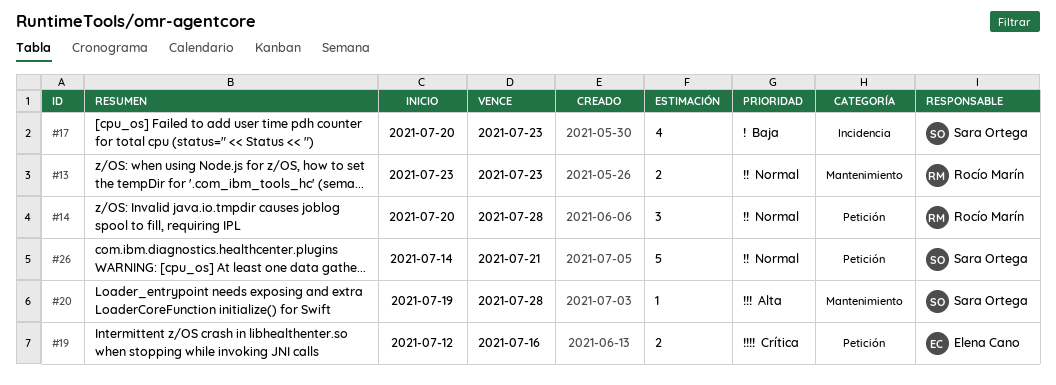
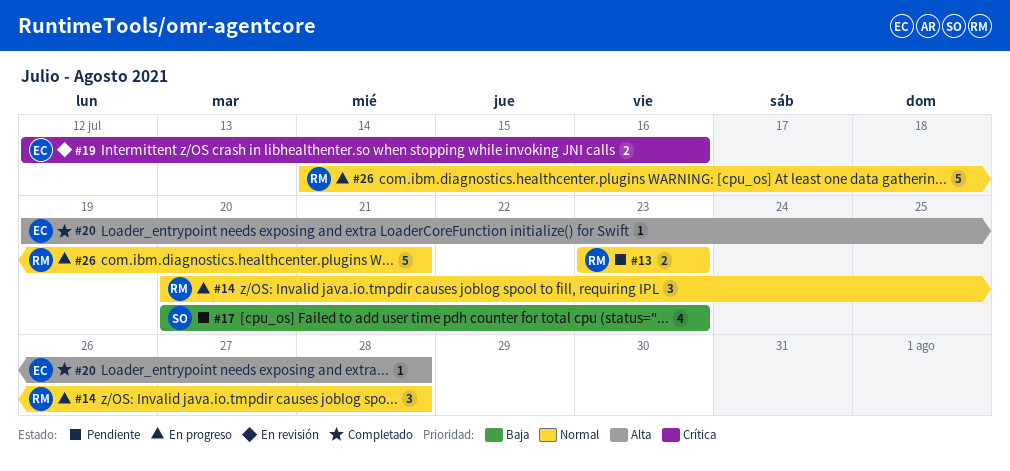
#20, owner: Sara Ortega -> Elena Cano
#26, owner: Sara Ortega -> Rocío Marín

